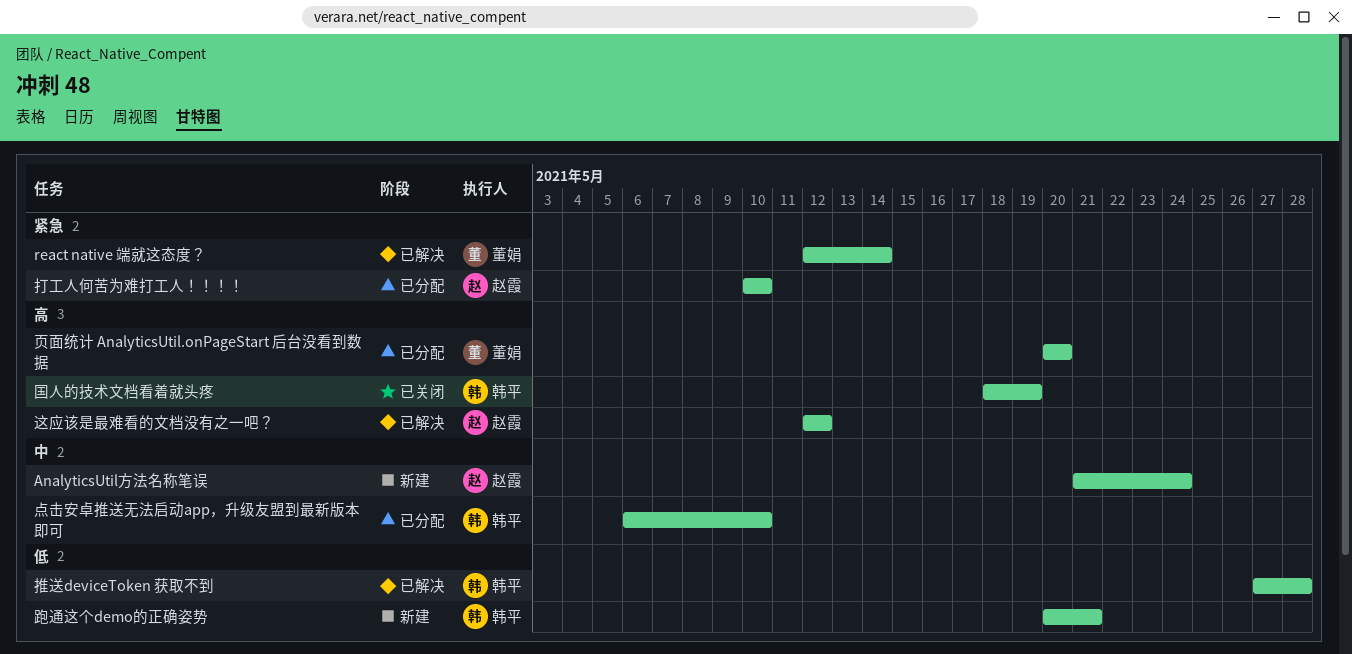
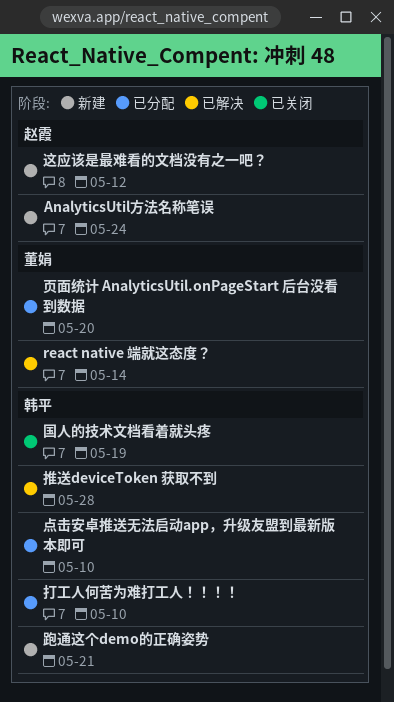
打工人何苦为难打工人！！！！, owner: 赵霞 -> 韩平
这应该是最难看的文档没有之一吧？, status: 已解决 -> 新建

